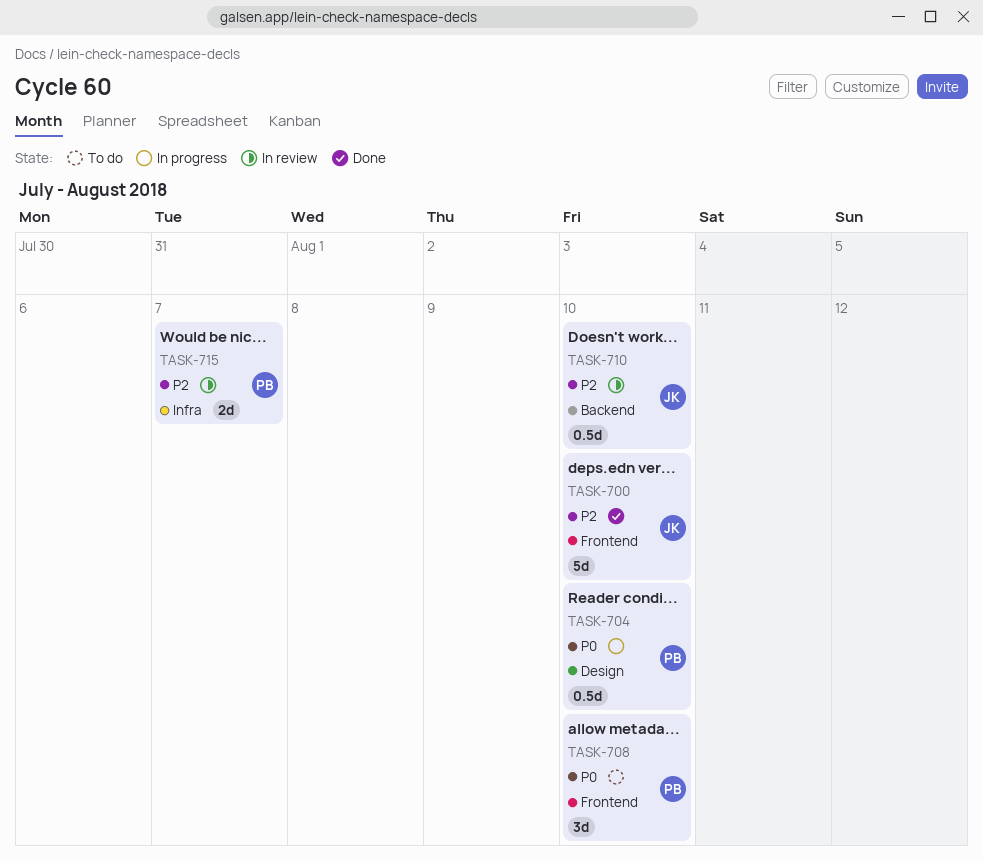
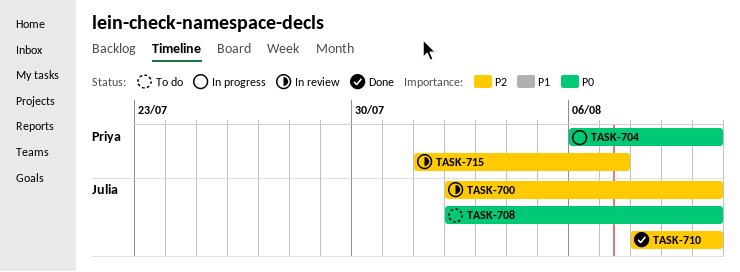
TASK-700, status: Done -> In review
TASK-708, owner: Priya -> Julia
TASK-710, status: In review -> Done

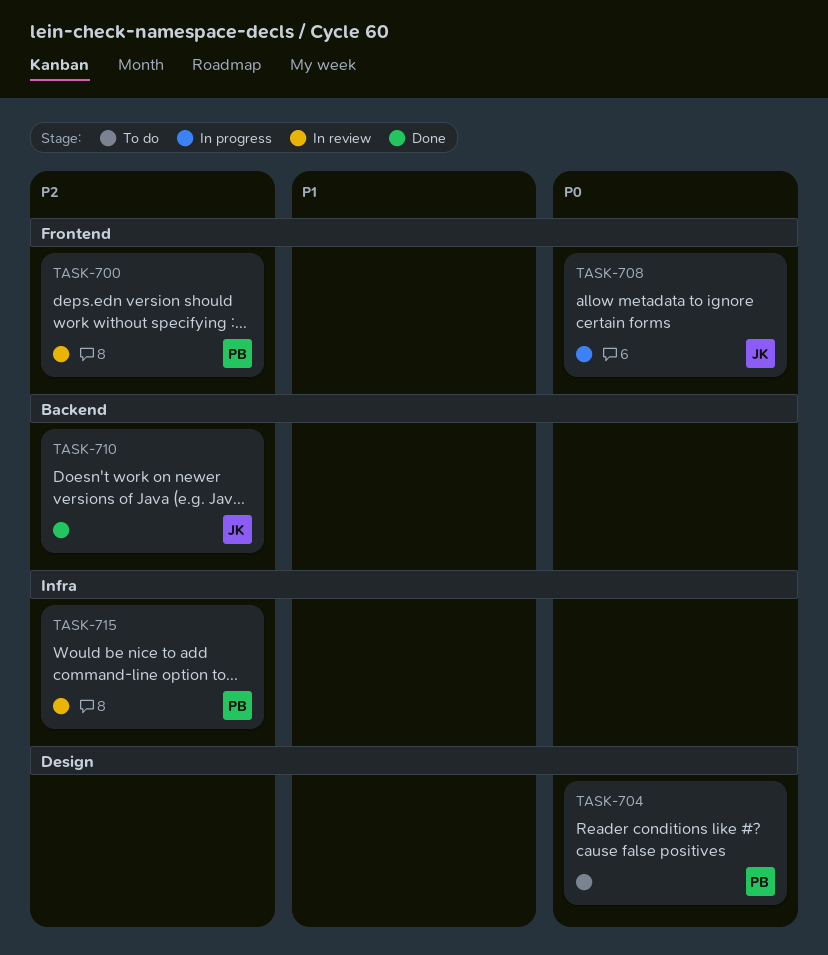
TASK-700, owner: Julia -> Priya
TASK-704, status: In progress -> To do
TASK-708, status: To do -> In progress

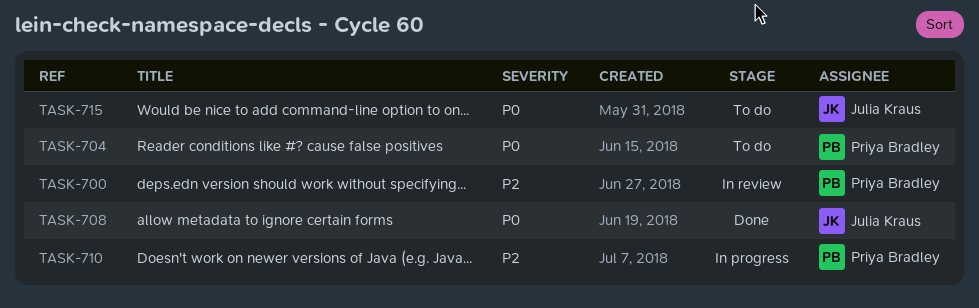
TASK-708, status: In progress -> Done
TASK-710, status: Done -> In progress
TASK-710, owner: Julia Kraus -> Priya Bradley
TASK-715, status: In review -> To do
TASK-715, owner: Priya Bradley -> Julia Kraus
TASK-715, priority: P2 -> P0

